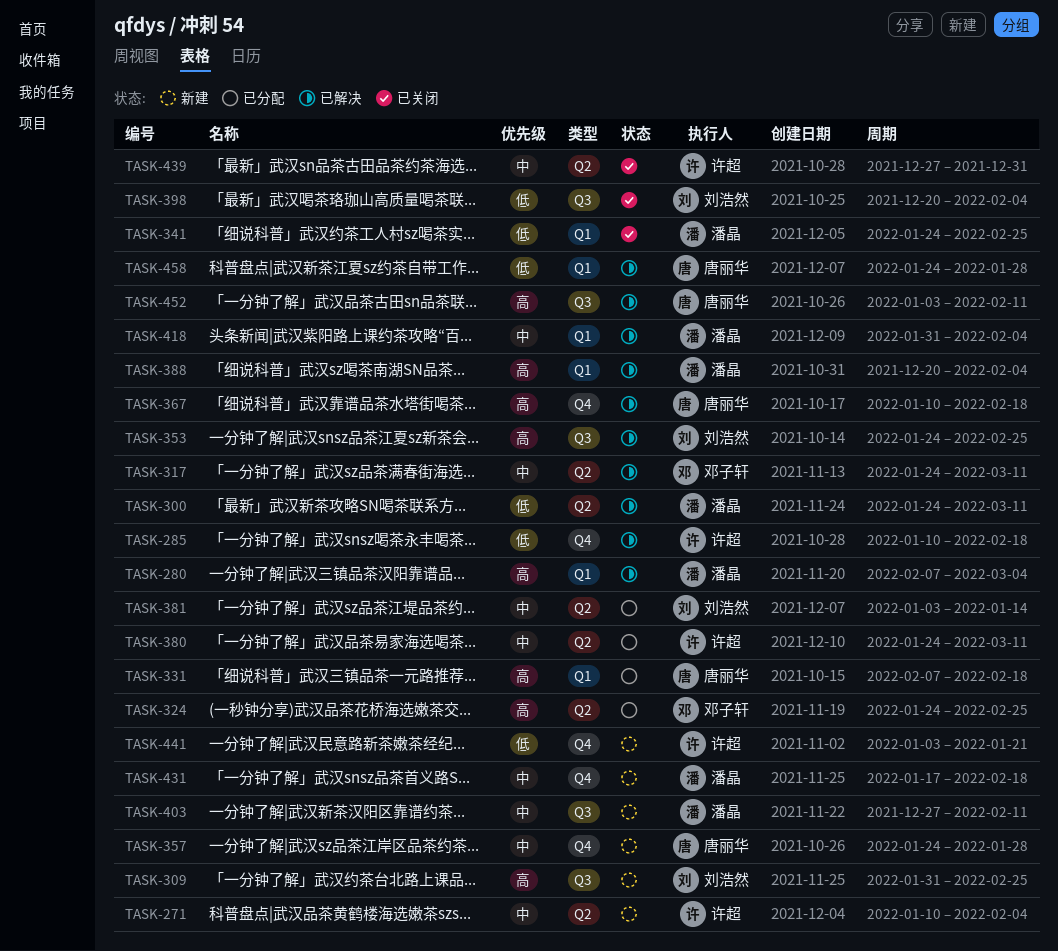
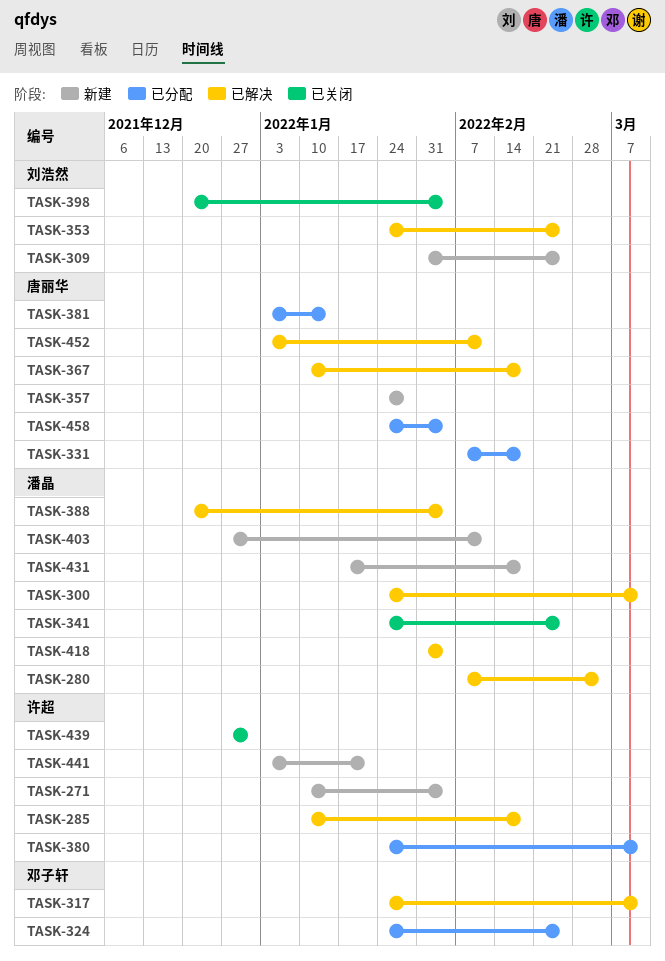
TASK-381, owner: 刘浩然 -> 唐丽华
TASK-458, status: 已解决 -> 已分配
TASK-458, due: Jan 28 -> Feb 4

